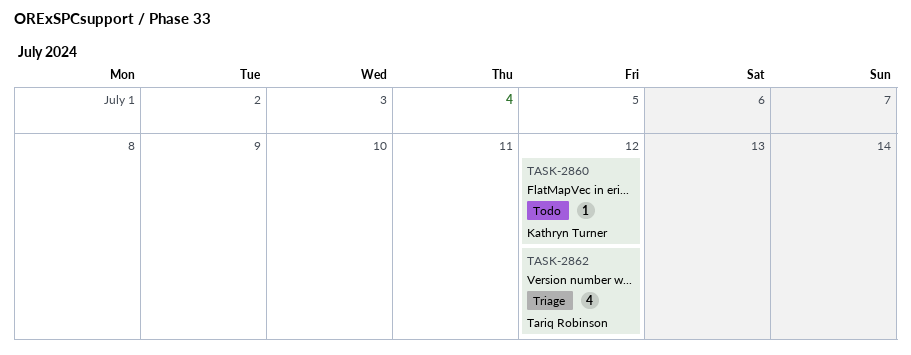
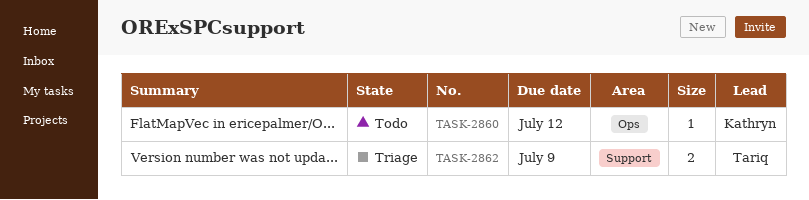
TASK-2862, estimate: 4 -> 2
TASK-2862, due: Jul 12 -> Jul 9

